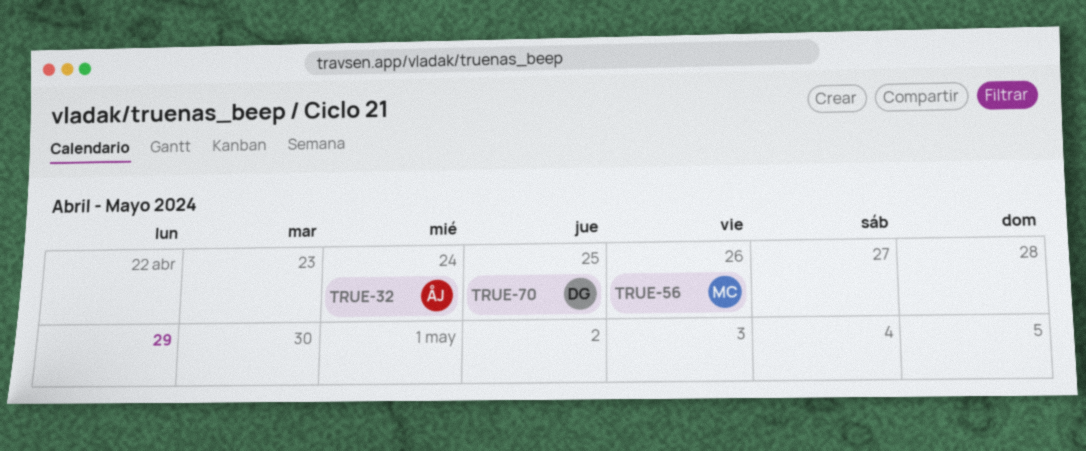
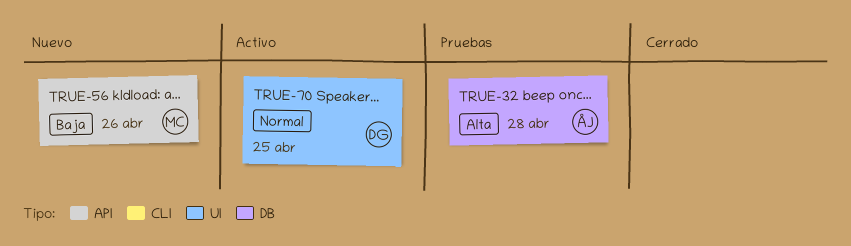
TRUE-32, due: Apr 24 -> Apr 28

